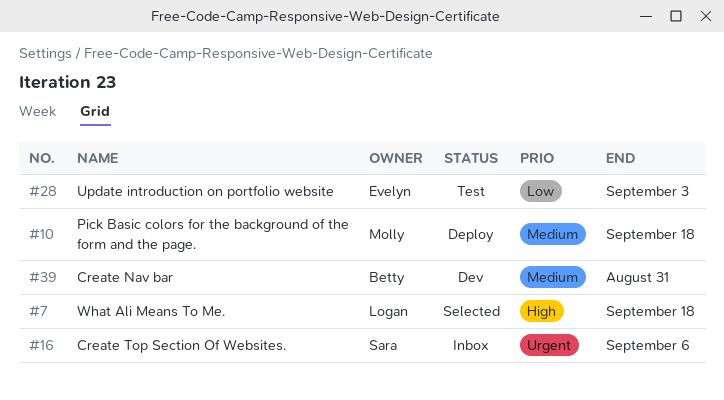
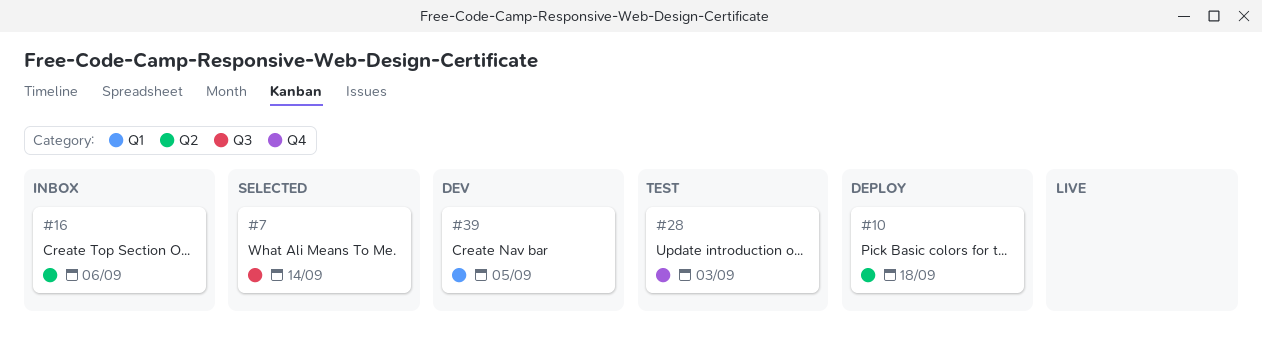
#7, due: Sep 18 -> Sep 14
#39, due: Aug 31 -> Sep 5

